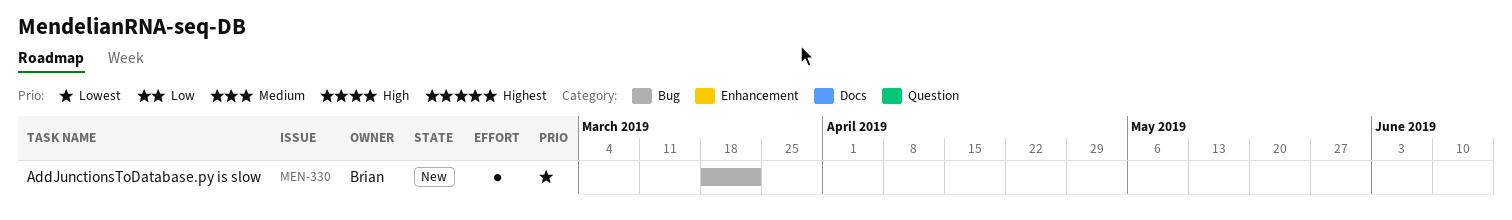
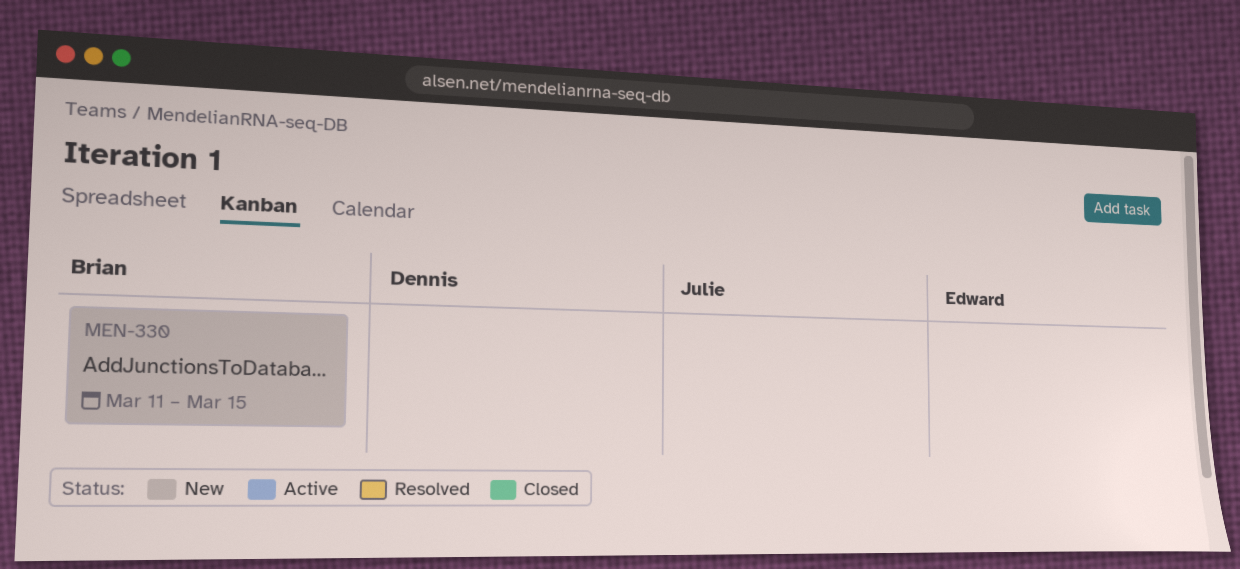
MEN-330, start: Mar 18 -> Mar 11
MEN-330, due: Mar 22 -> Mar 15

